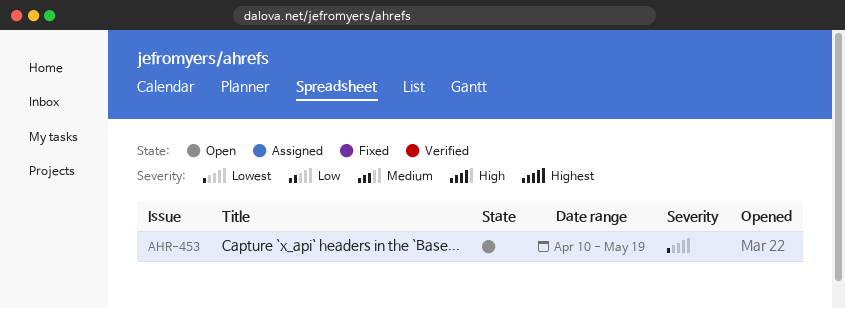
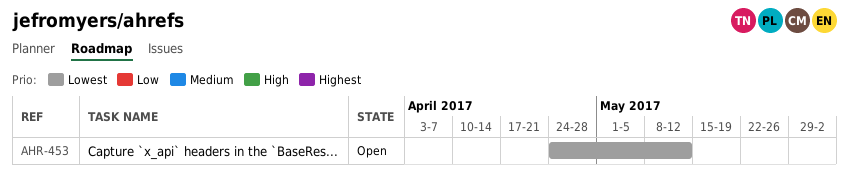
AHR-453, start: Apr 10 -> Apr 24
AHR-453, due: May 19 -> May 12

